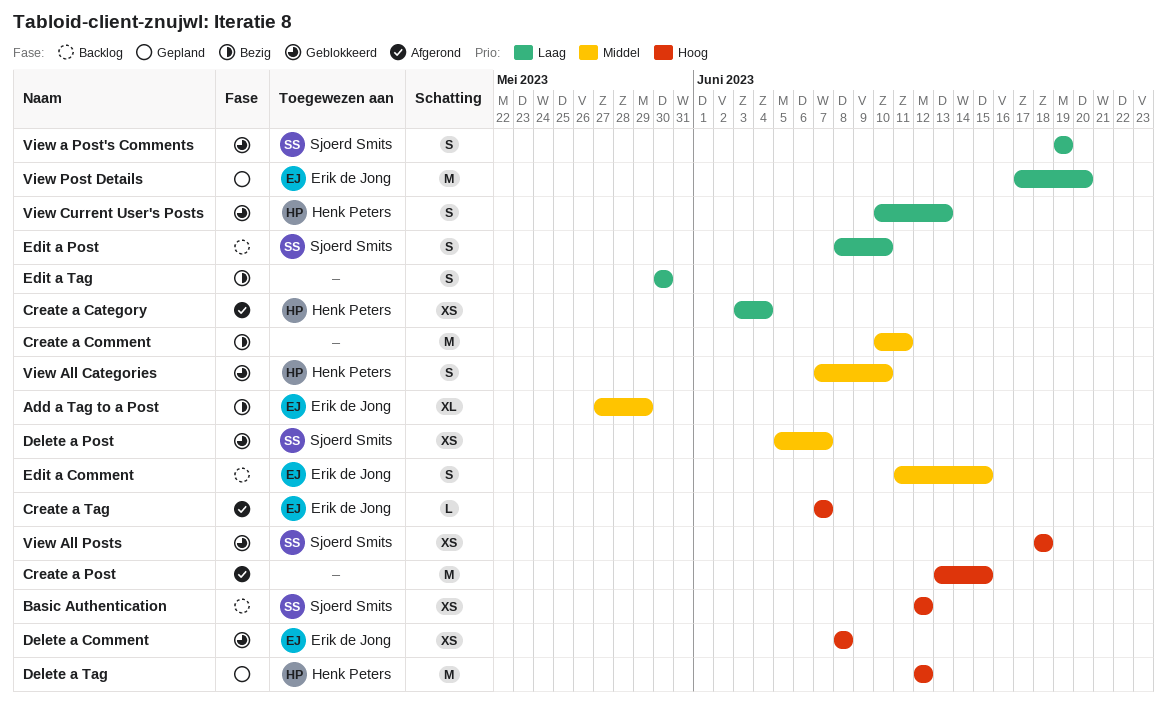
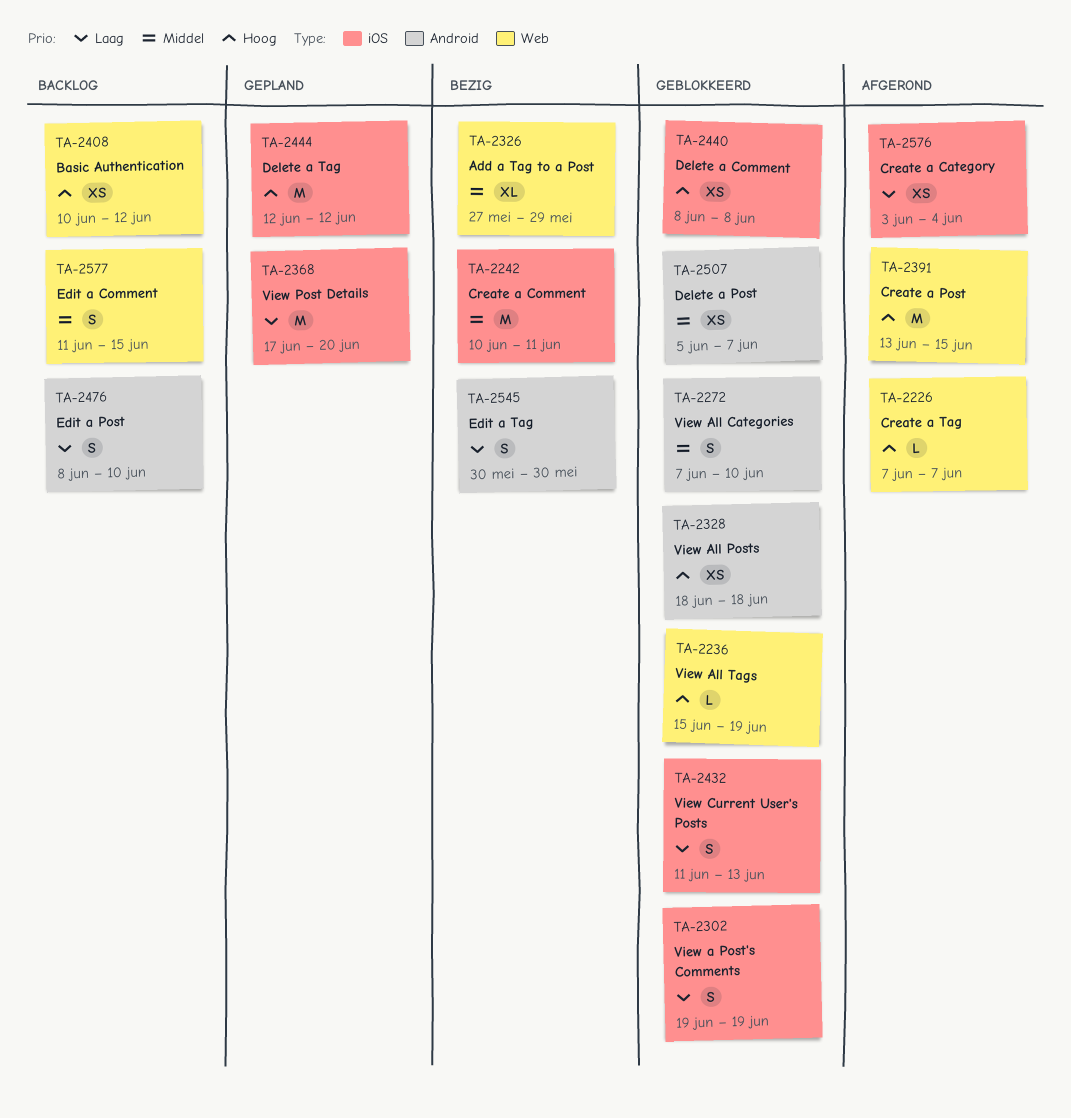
Basic Authentication, start: Jun 12 -> Jun 10
View All Tags: none -> present
View Current User's Posts, start: Jun 10 -> Jun 11

